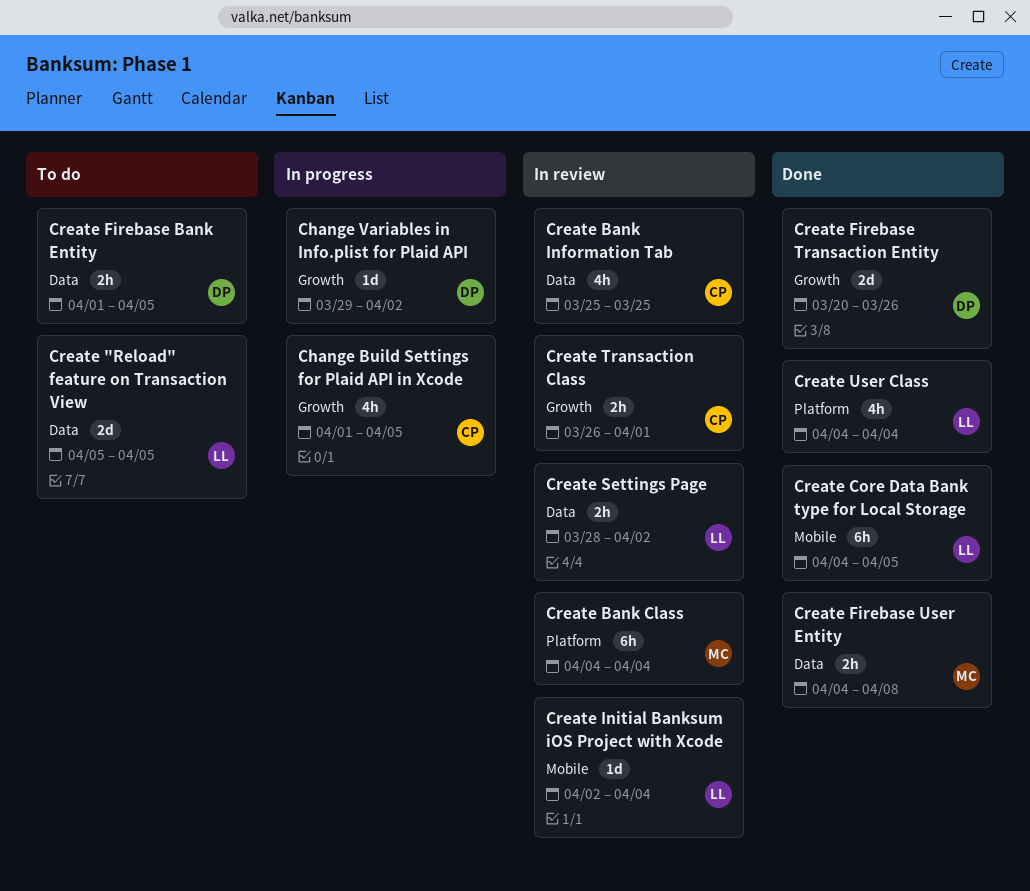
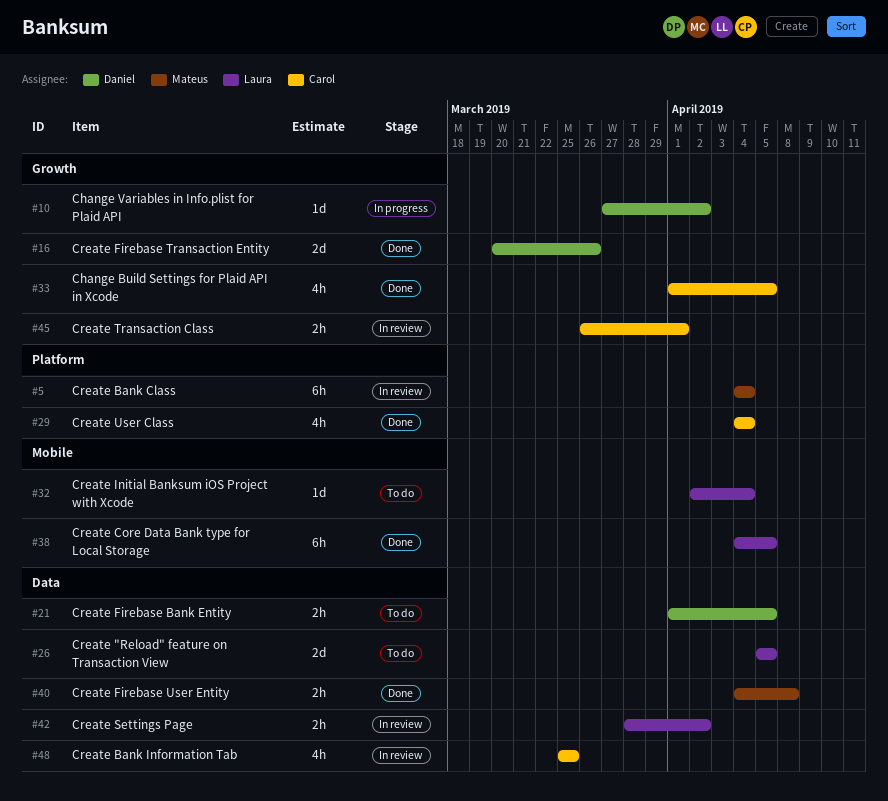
Change Build Settings for Plaid API in Xcode, status: In progress -> Done
Change Variables in Info.plist for Plaid API, start: Mar 29 -> Mar 27
Create Initial Banksum iOS Project with Xcode, status: In review -> To do
Create User Class, owner: Laura -> Carol

